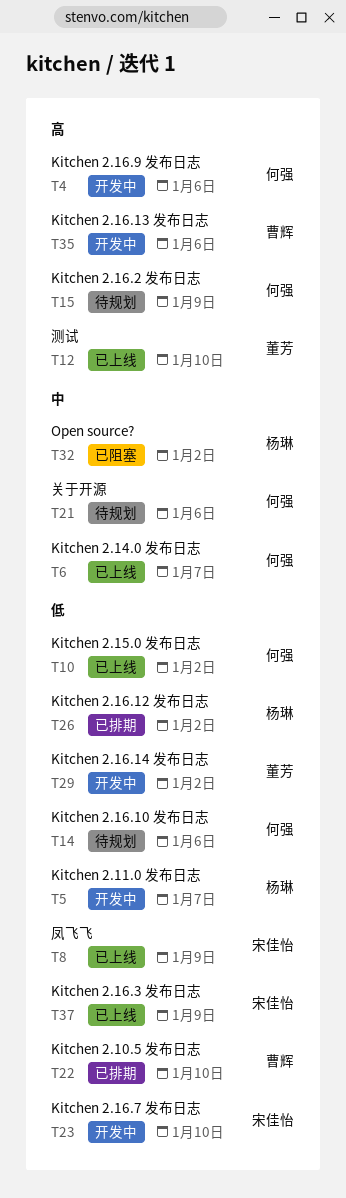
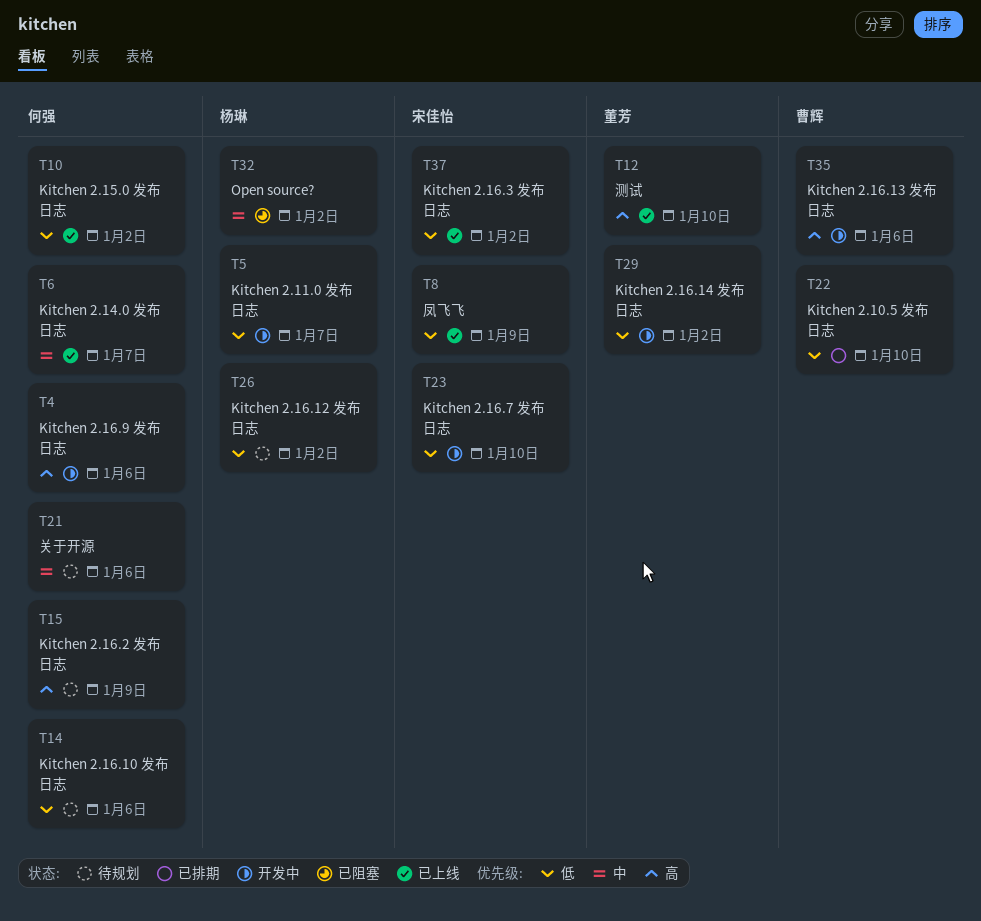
T26, status: 已排期 -> 待规划
T37, due: Jan 9 -> Jan 2

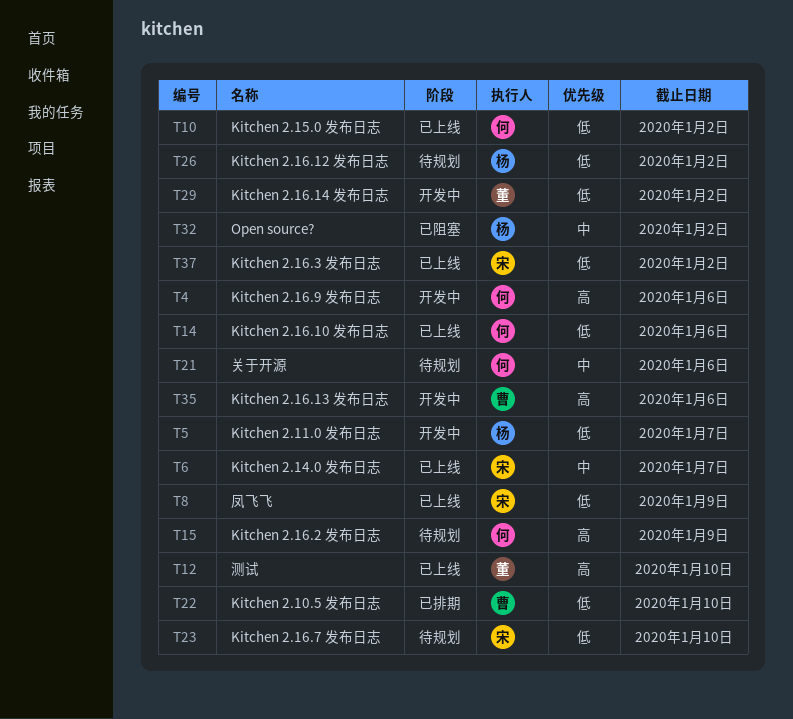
T6, owner: 何强 -> 宋佳怡
T14, status: 待规划 -> 已上线
T23, status: 开发中 -> 待规划

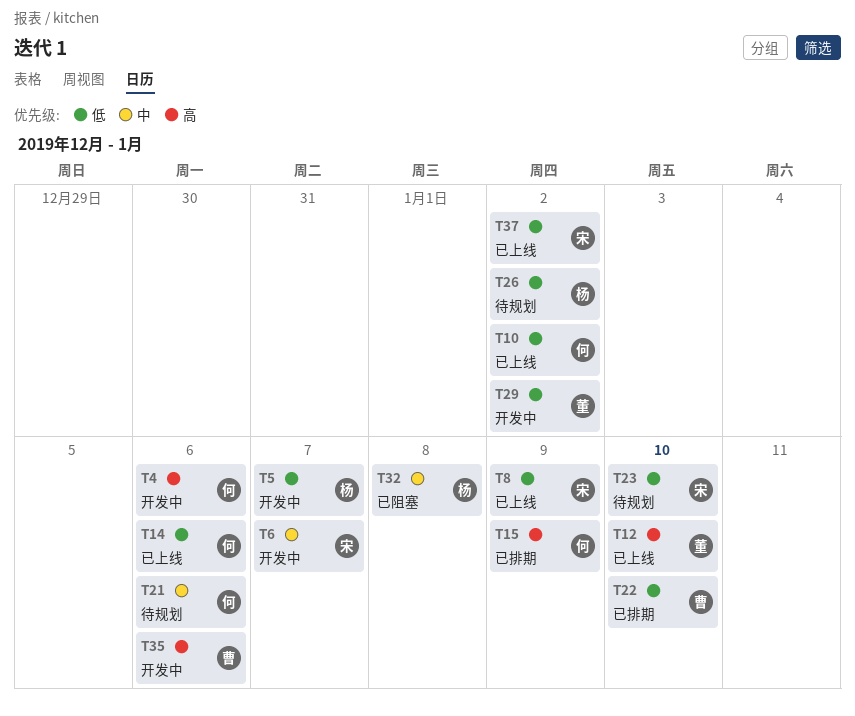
T6, status: 已上线 -> 开发中
T15, status: 待规划 -> 已排期
T32, due: Jan 2 -> Jan 8

